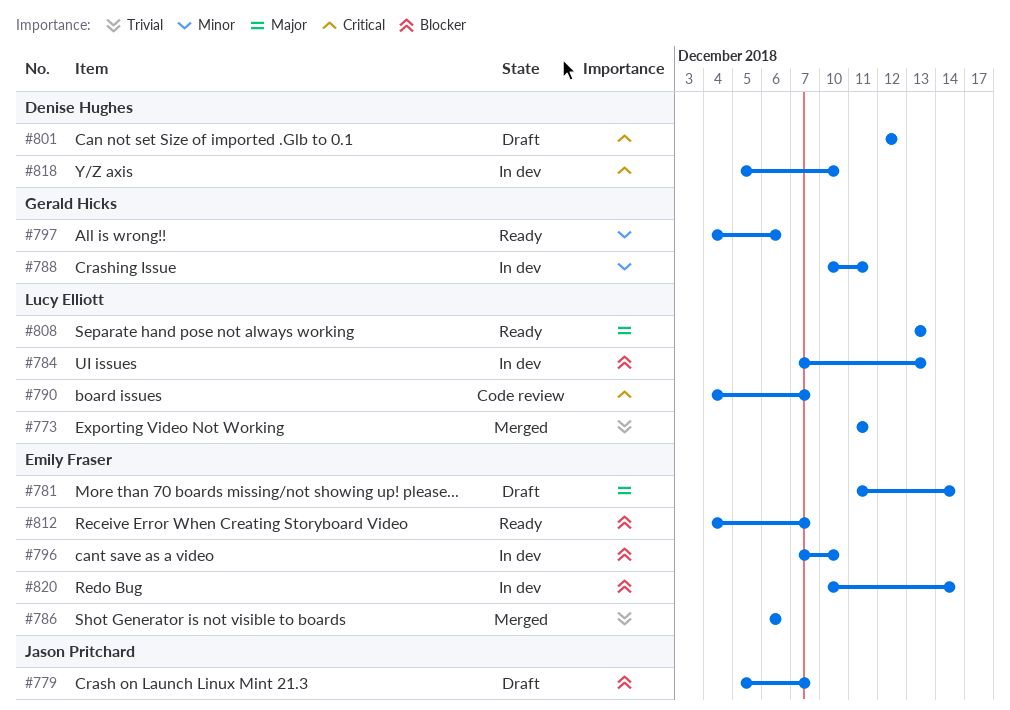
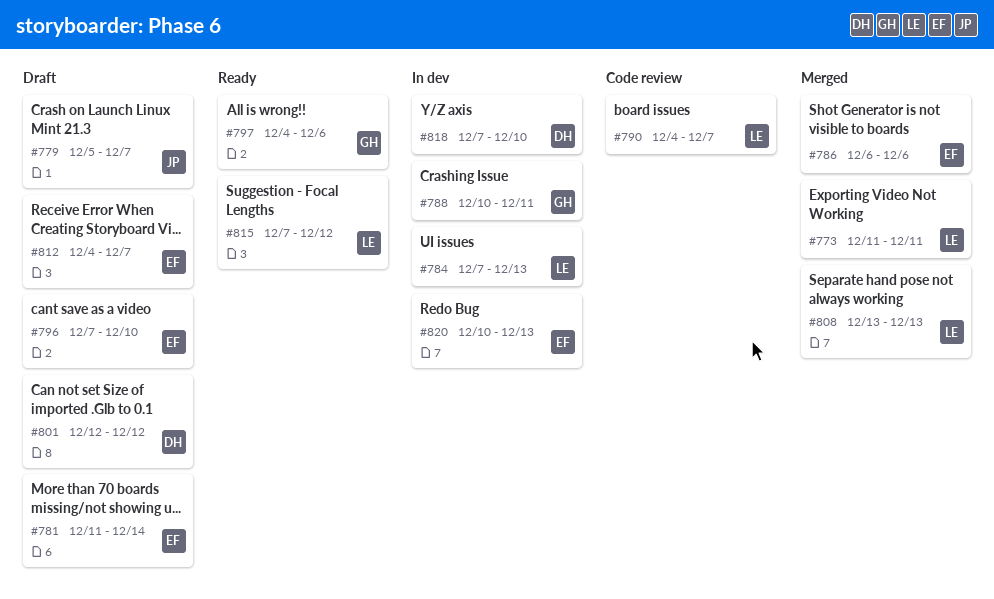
#796, status: In dev -> Draft
#808, status: Ready -> Merged
#812, status: Ready -> Draft
#815: none -> present
#818, start: Dec 5 -> Dec 7
#820, due: Dec 14 -> Dec 13

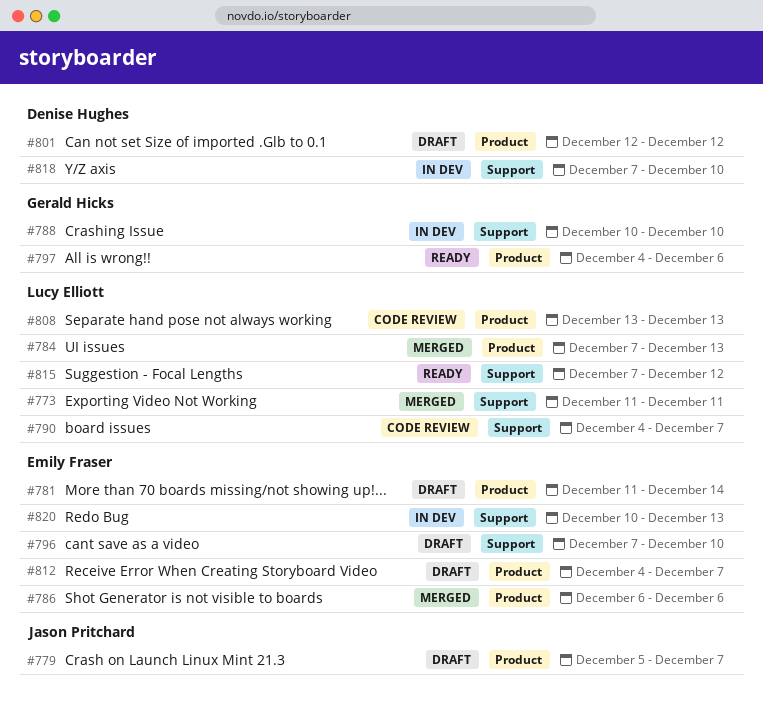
#784, status: In dev -> Merged
#788, due: Dec 11 -> Dec 10
#808, status: Merged -> Code review

